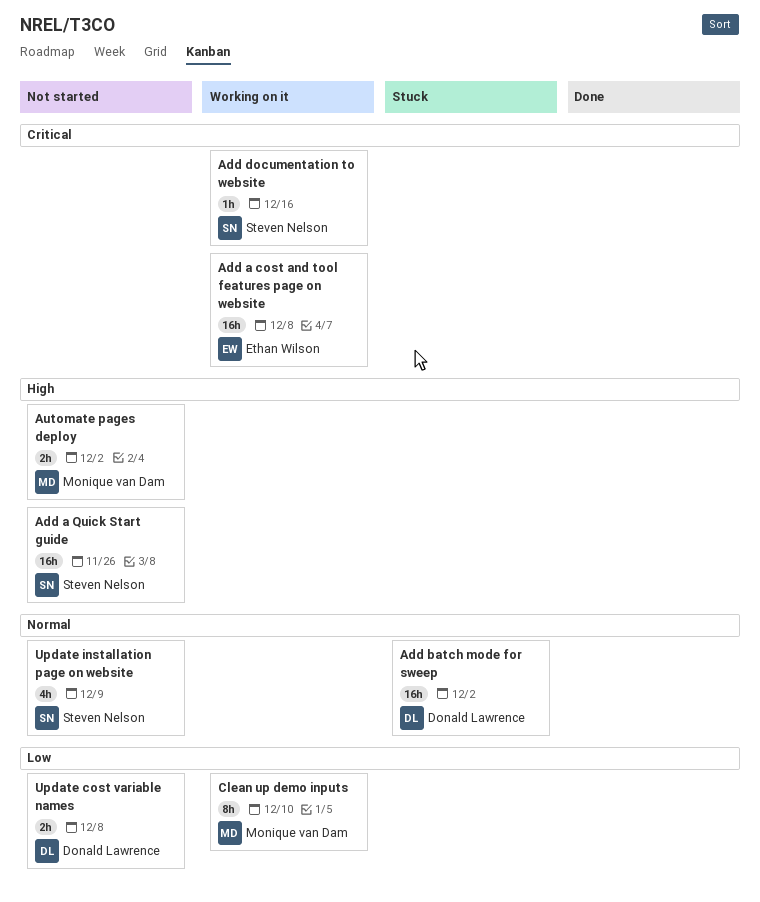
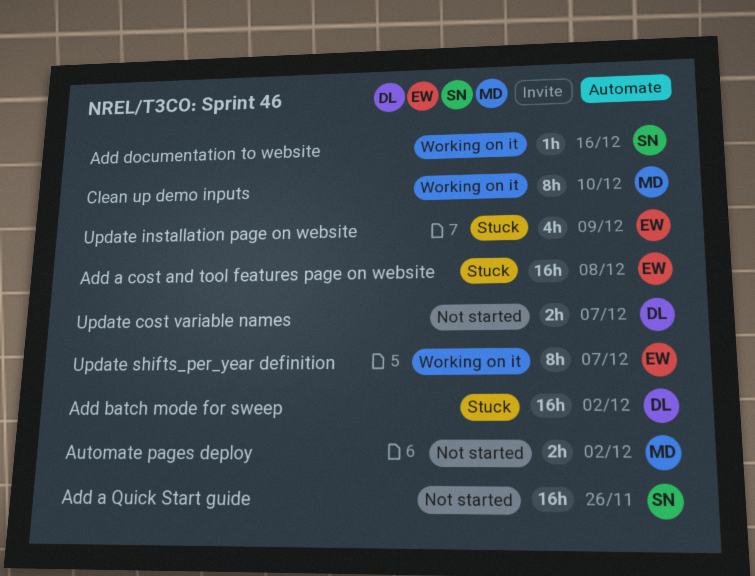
Add a cost and tool features page on website, status: Working on it -> Stuck
Update cost variable names, due: Dec 8 -> Dec 7
Update installation page on website, status: Not started -> Stuck
Update installation page on website, owner: Steven Nelson -> Ethan Wilson
Update shifts_per_year definition: none -> present

